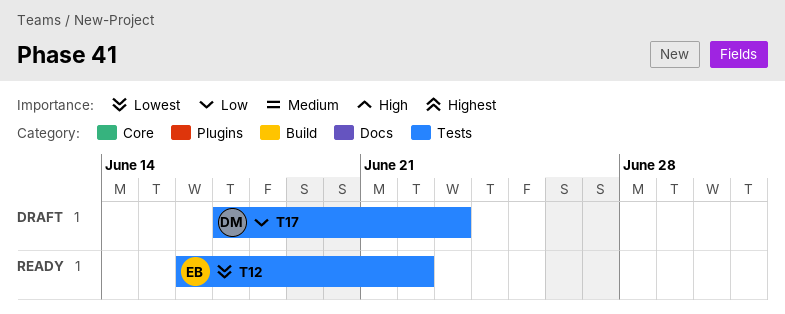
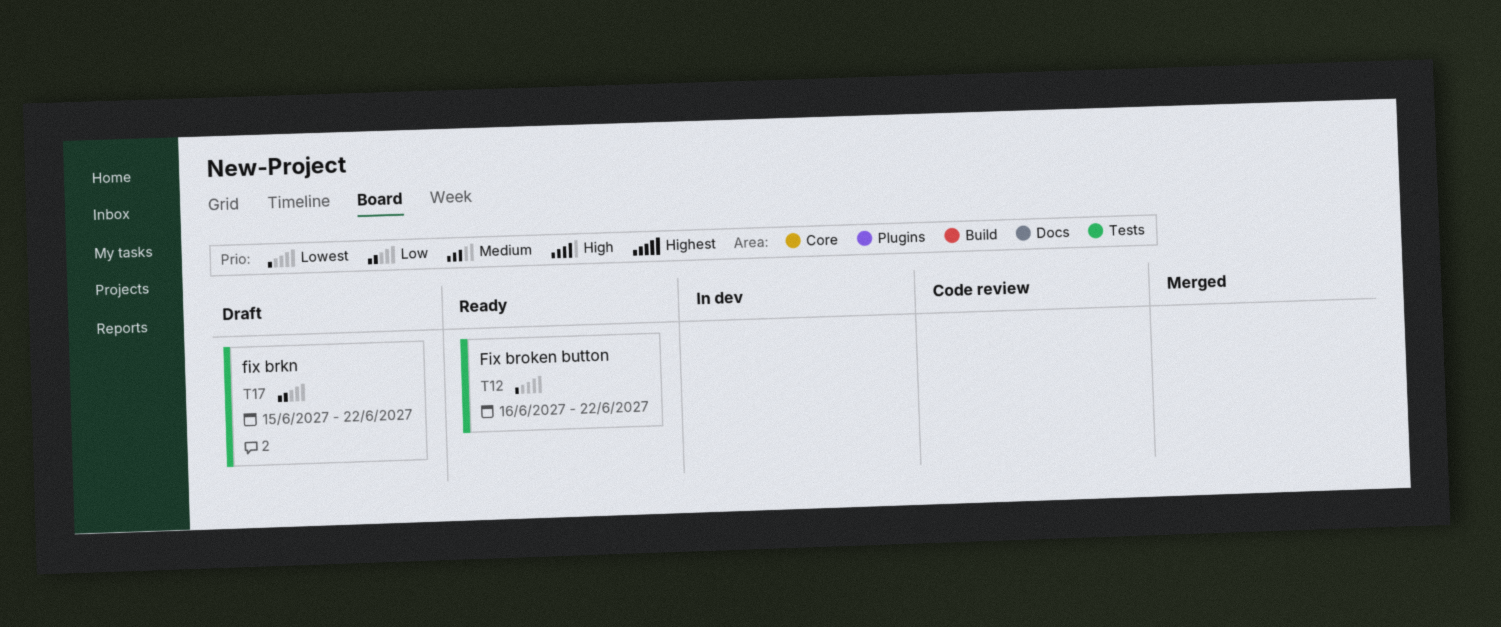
T17, start: Jun 17 -> Jun 15
T17, due: Jun 23 -> Jun 22

